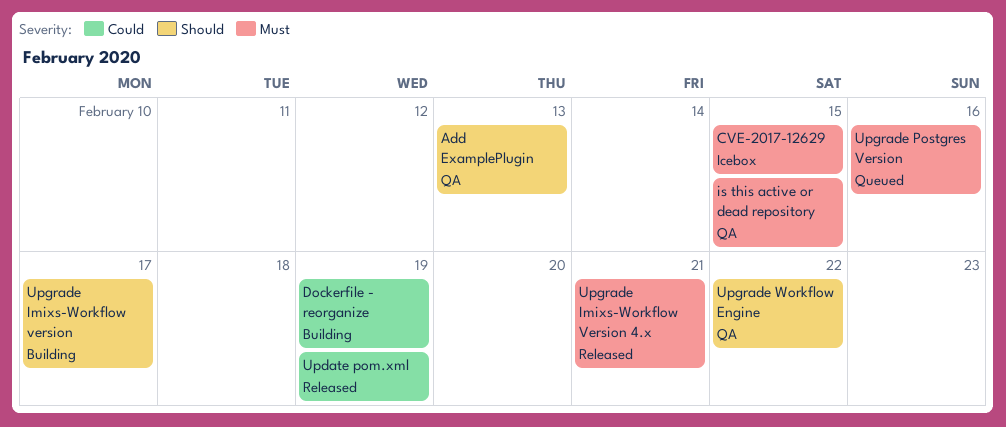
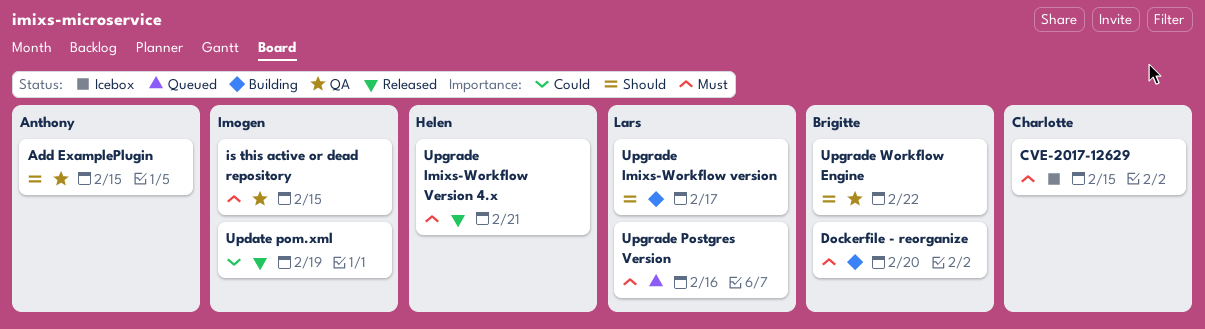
Add ExamplePlugin, due: Feb 13 -> Feb 15
Dockerfile - reorganize, priority: Could -> Must
Dockerfile - reorganize, due: Feb 19 -> Feb 20

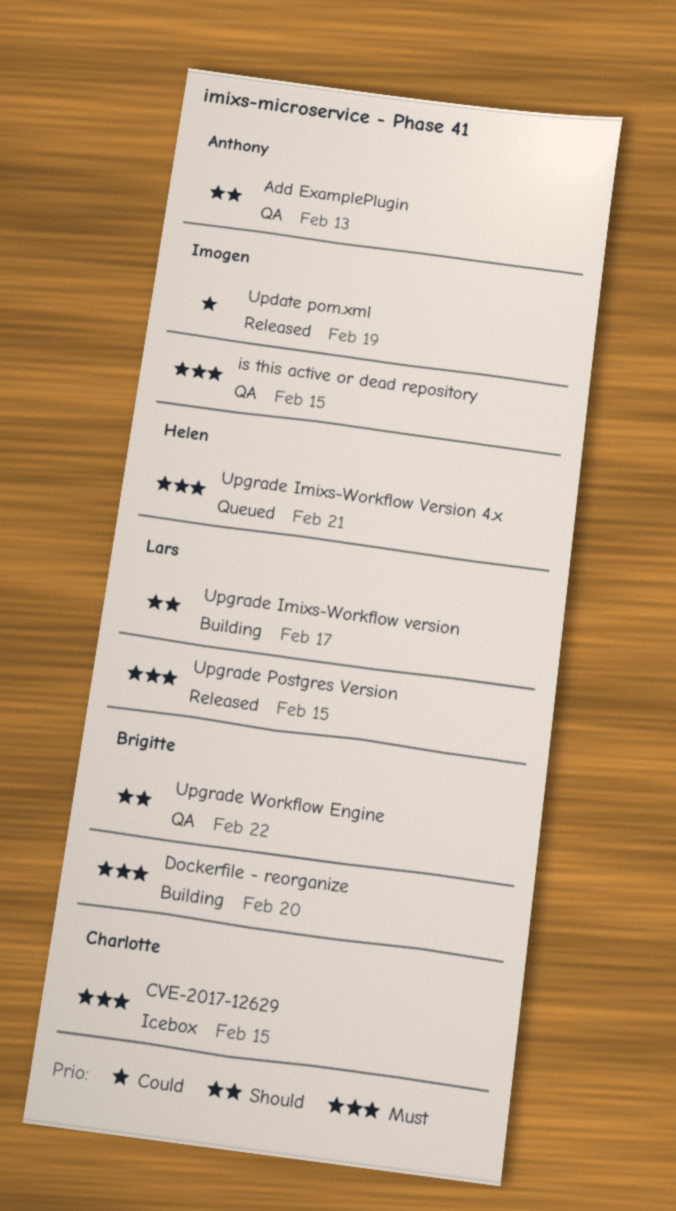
Add ExamplePlugin, due: Feb 15 -> Feb 13
Upgrade Imixs-Workflow Version 4.x, status: Released -> Queued
Upgrade Postgres Version, status: Queued -> Released
Upgrade Postgres Version, due: Feb 16 -> Feb 15

